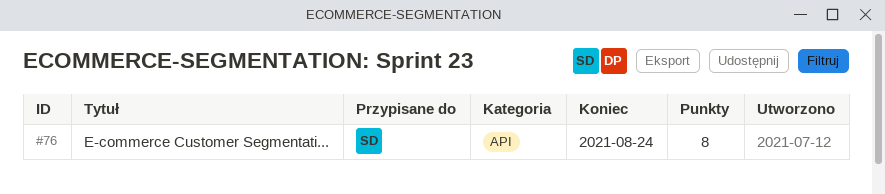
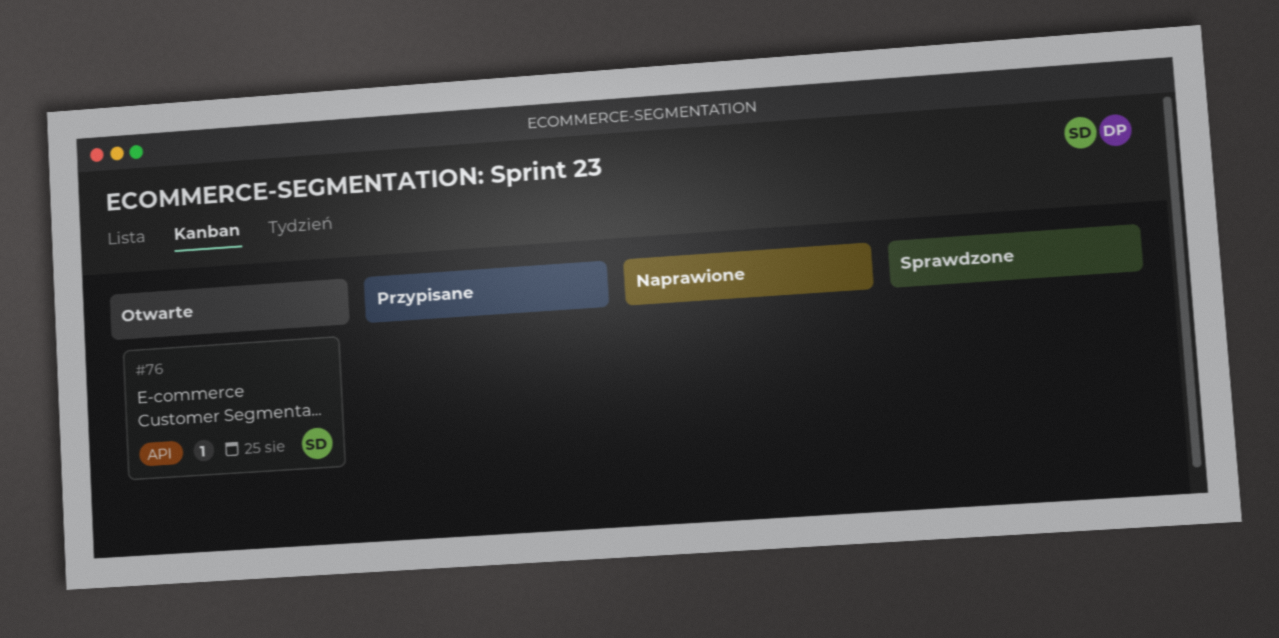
#76, estimate: 8 -> 1
#76, due: Aug 24 -> Aug 25

